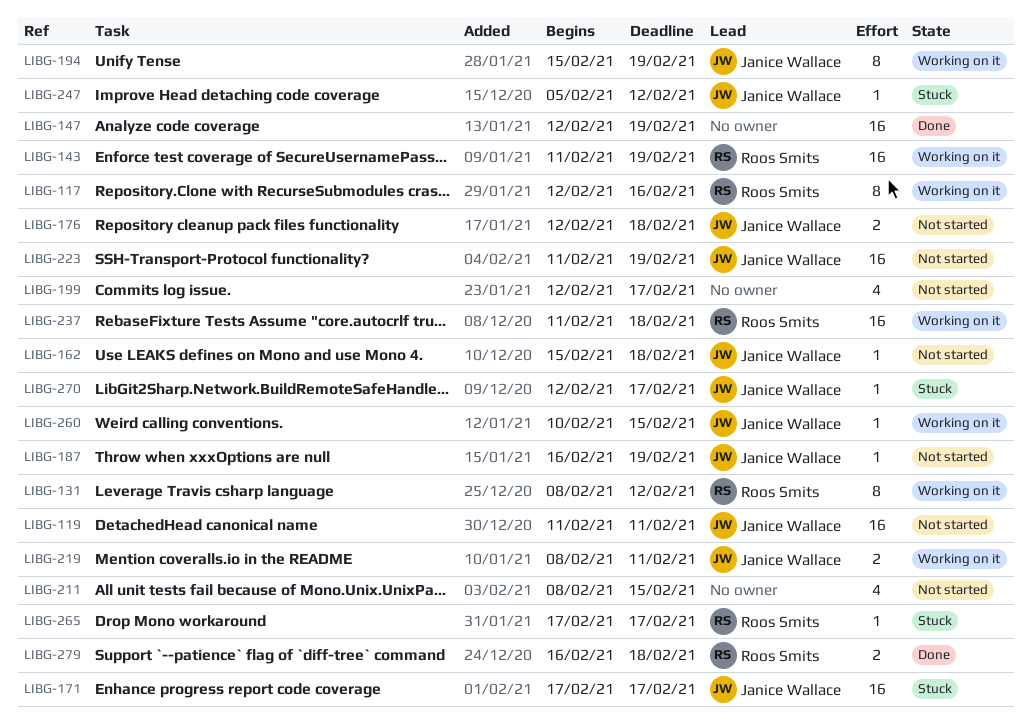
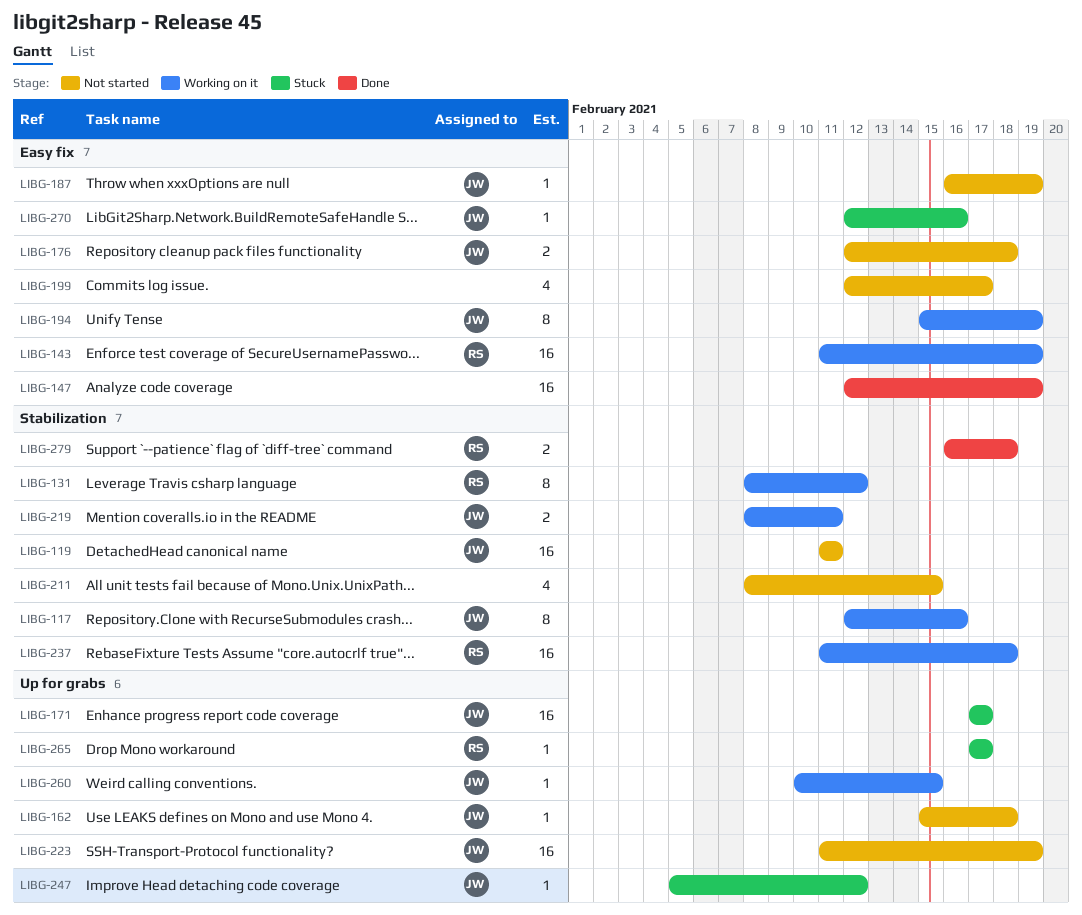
LIBG-117, owner: Roos Smits -> Janice Wallace
LIBG-270, due: Feb 17 -> Feb 16

